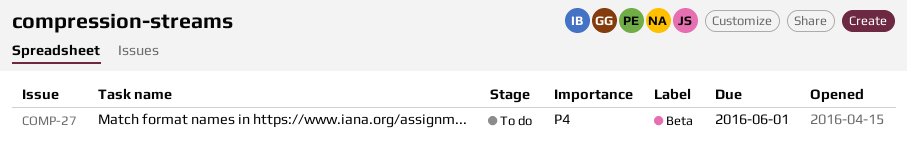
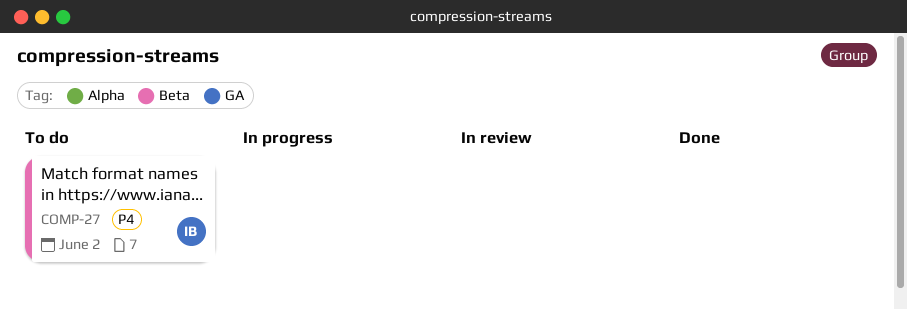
COMP-27, due: Jun 1 -> Jun 2

